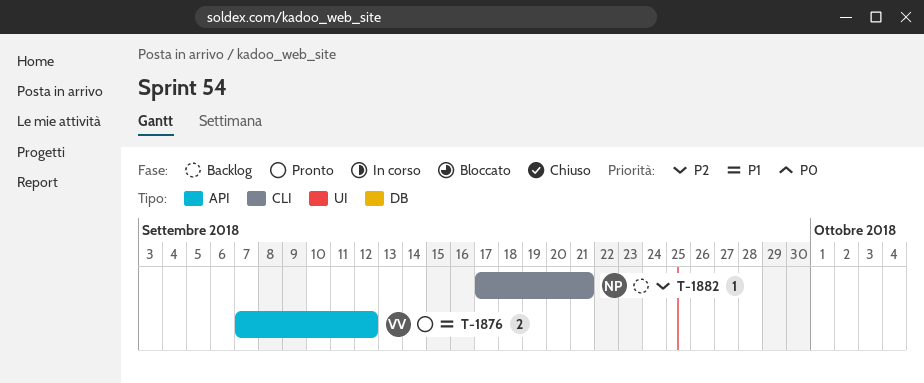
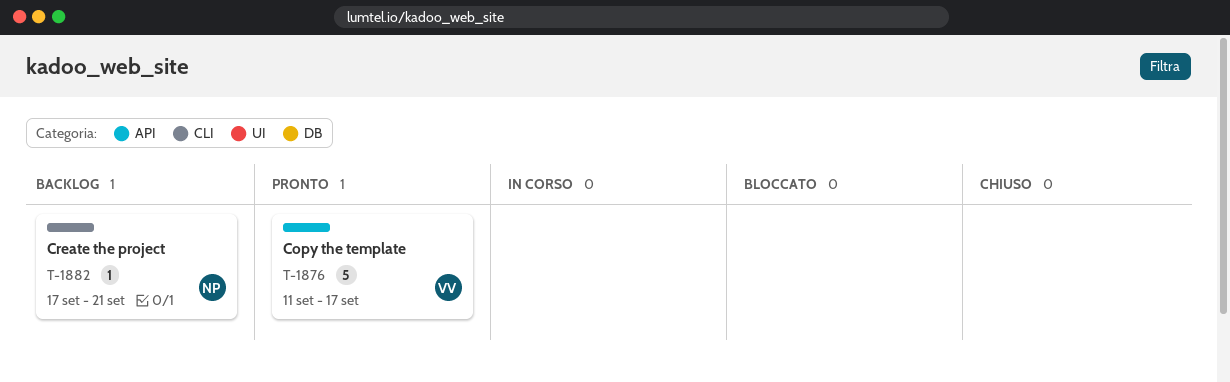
T-1876, estimate: 2 -> 5
T-1876, start: Sep 7 -> Sep 11
T-1876, due: Sep 12 -> Sep 17

